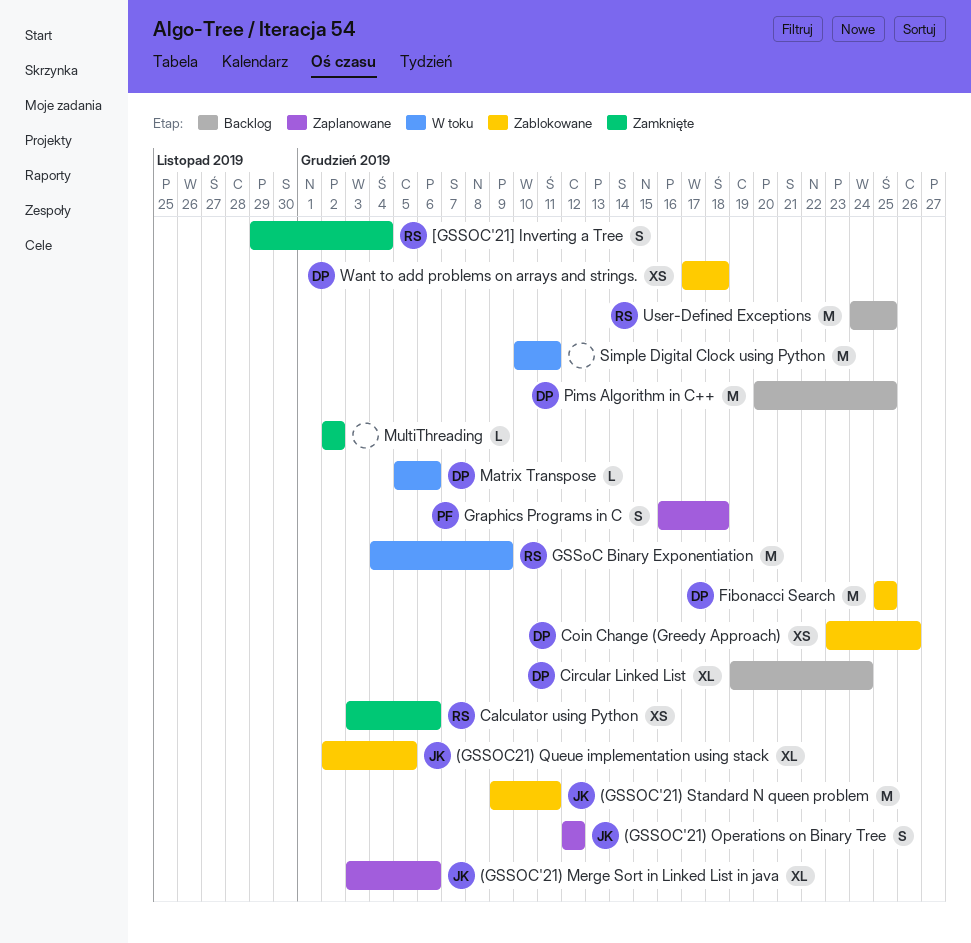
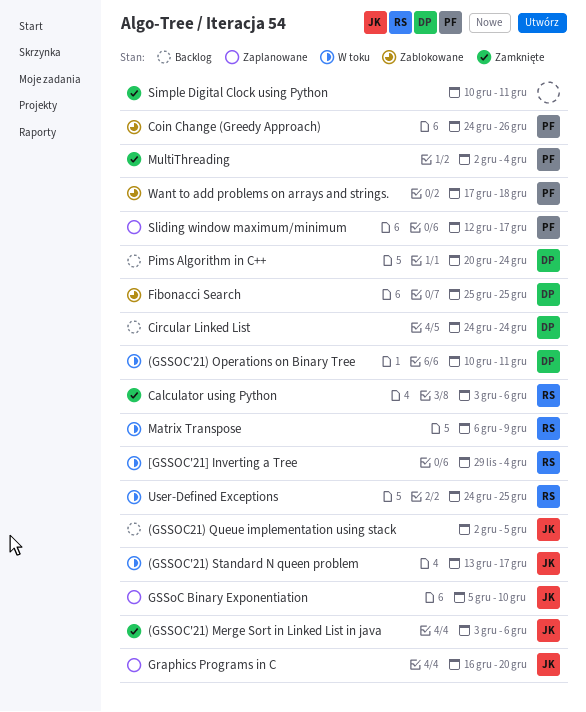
(GSSOC'21) Merge Sort in Linked List in java, status: Zaplanowane -> Zamknięte
(GSSOC'21) Operations on Binary Tree, status: Zaplanowane -> W toku
(GSSOC'21) Operations on Binary Tree, owner: JK -> DP
(GSSOC'21) Operations on Binary Tree, start: Dec 12 -> Dec 10
(GSSOC'21) Operations on Binary Tree, due: Dec 12 -> Dec 11
(GSSOC'21) Standard N queen problem, status: Zablokowane -> W toku
(GSSOC'21) Standard N queen problem, start: Dec 9 -> Dec 13
(GSSOC'21) Standard N queen problem, due: Dec 11 -> Dec 17
(GSSOC21) Queue implementation using stack, status: Zablokowane -> Backlog
[GSSOC'21] Inverting a Tree, status: Zamknięte -> W toku
Circular Linked List, start: Dec 19 -> Dec 24
Coin Change (Greedy Approach), owner: DP -> PF
Coin Change (Greedy Approach), start: Dec 23 -> Dec 24
Graphics Programs in C, owner: PF -> JK
Graphics Programs in C, due: Dec 18 -> Dec 20
GSSoC Binary Exponentiation, status: W toku -> Zaplanowane
GSSoC Binary Exponentiation, owner: RS -> JK
GSSoC Binary Exponentiation, start: Dec 4 -> Dec 5
GSSoC Binary Exponentiation, due: Dec 9 -> Dec 10
Matrix Transpose, owner: DP -> RS
Matrix Transpose, start: Dec 5 -> Dec 6
Matrix Transpose, due: Dec 6 -> Dec 9
MultiThreading, owner: none -> PF
MultiThreading, due: Dec 2 -> Dec 4
Pims Algorithm in C++, due: Dec 25 -> Dec 24
Simple Digital Clock using Python, status: W toku -> Zamknięte
Sliding window maximum/minimum: none -> present
User-Defined Exceptions, status: Backlog -> W toku
Want to add problems on arrays and strings., owner: DP -> PF

